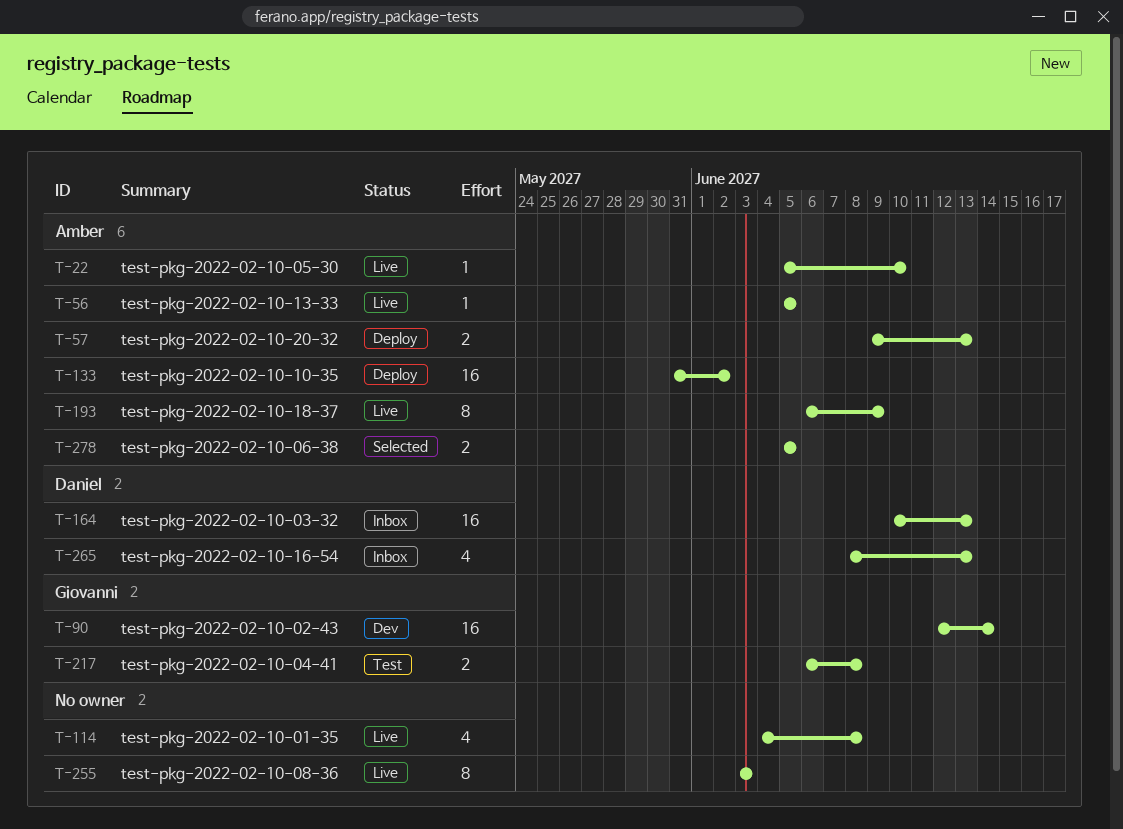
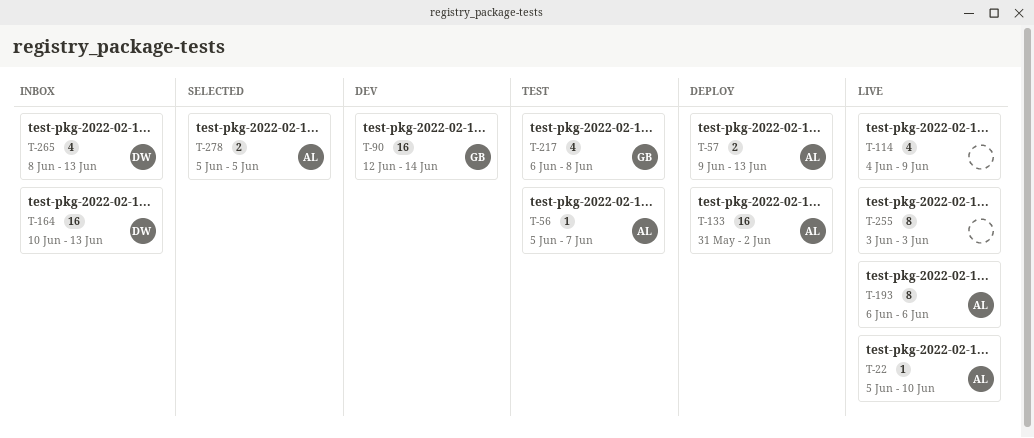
T-56, status: Live -> Test
T-56, due: Jun 5 -> Jun 7
T-114, due: Jun 8 -> Jun 9
T-193, due: Jun 9 -> Jun 6
T-217, estimate: 2 -> 4

